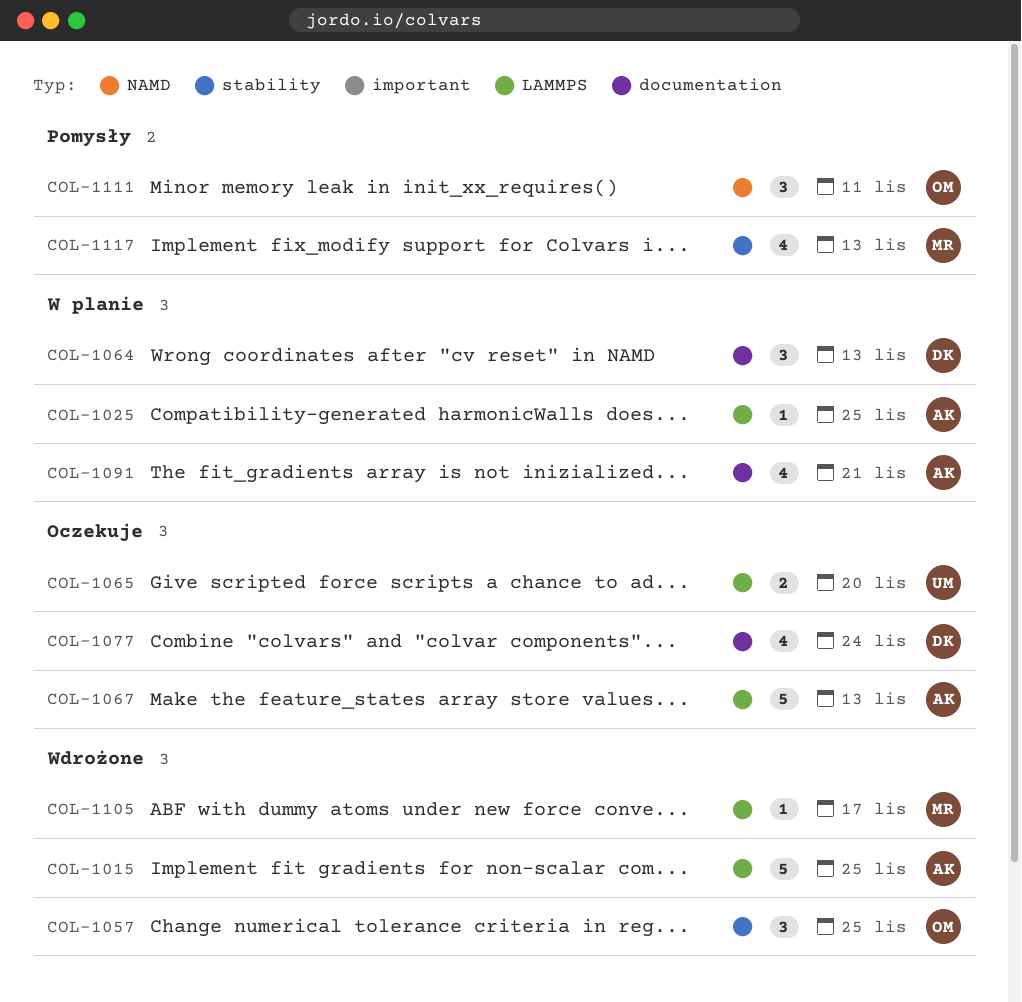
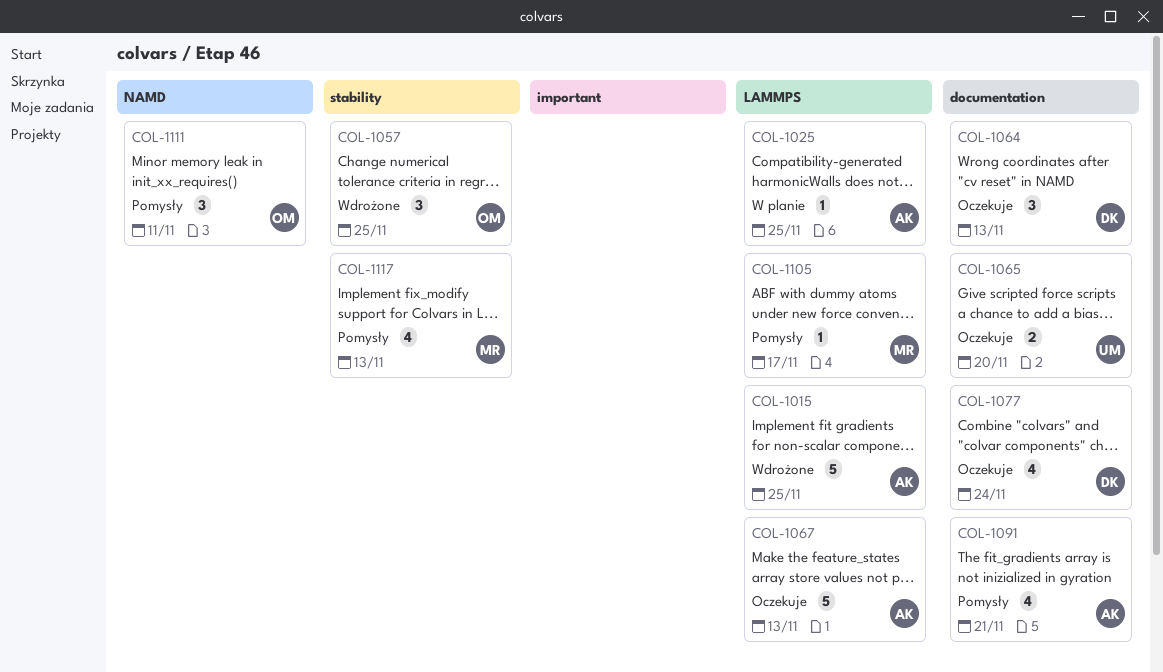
COL-1064, status: W planie -> Oczekuje
COL-1065, label: LAMMPS -> documentation
COL-1091, status: W planie -> Pomysły
COL-1105, status: Wdrożone -> Pomysły

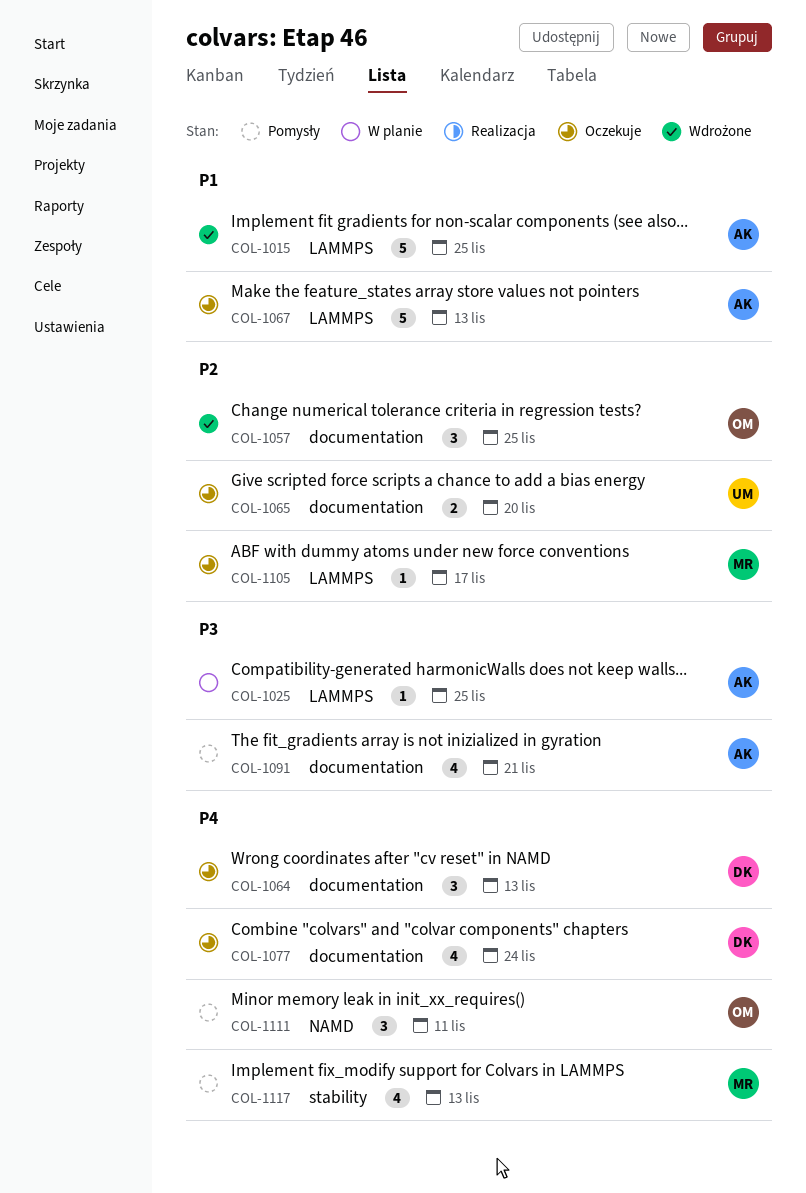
COL-1057, label: stability -> documentation
COL-1105, status: Pomysły -> Oczekuje

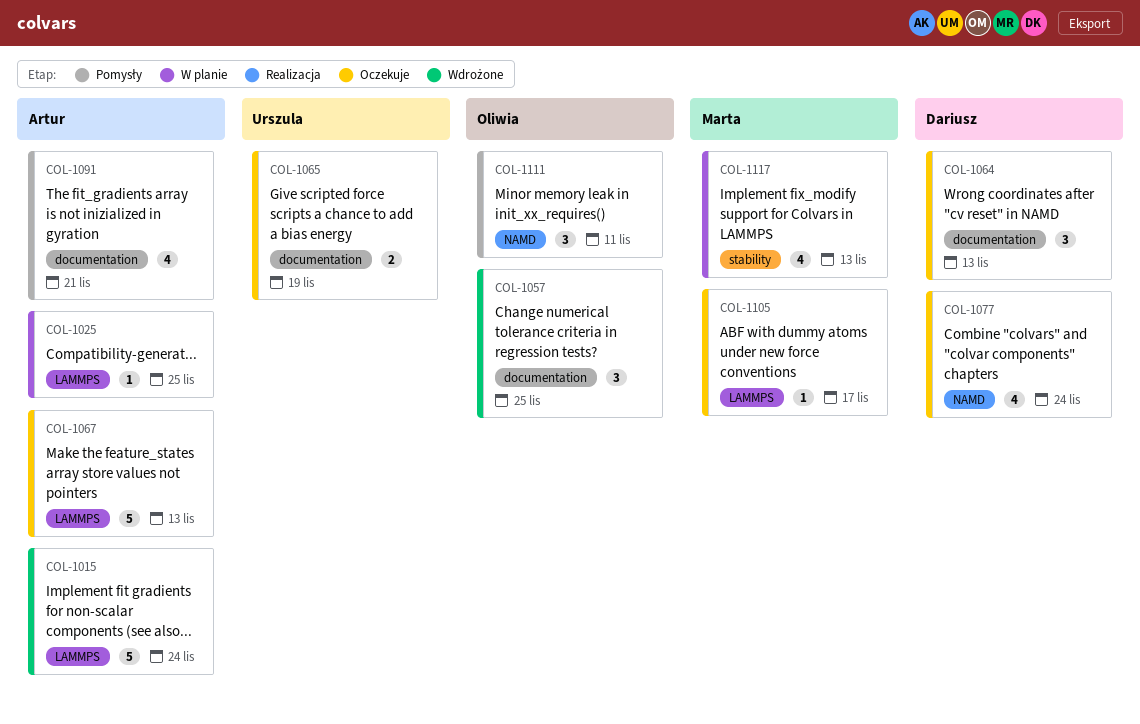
COL-1015, due: Nov 25 -> Nov 24
COL-1065, due: Nov 20 -> Nov 19
COL-1077, label: documentation -> NAMD
COL-1117, status: Pomysły -> W planie

